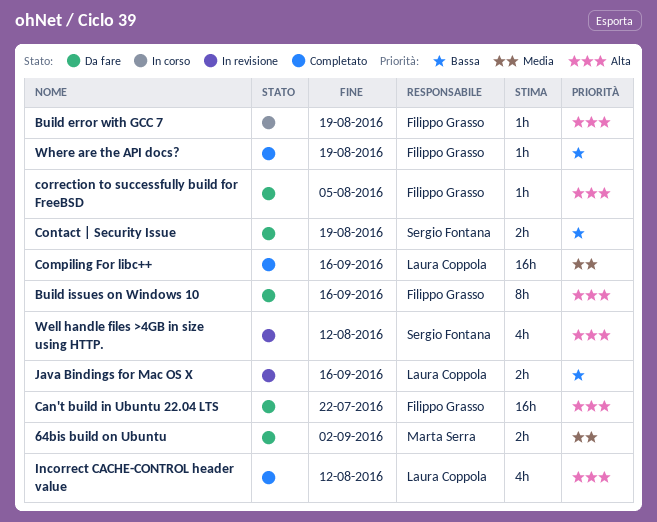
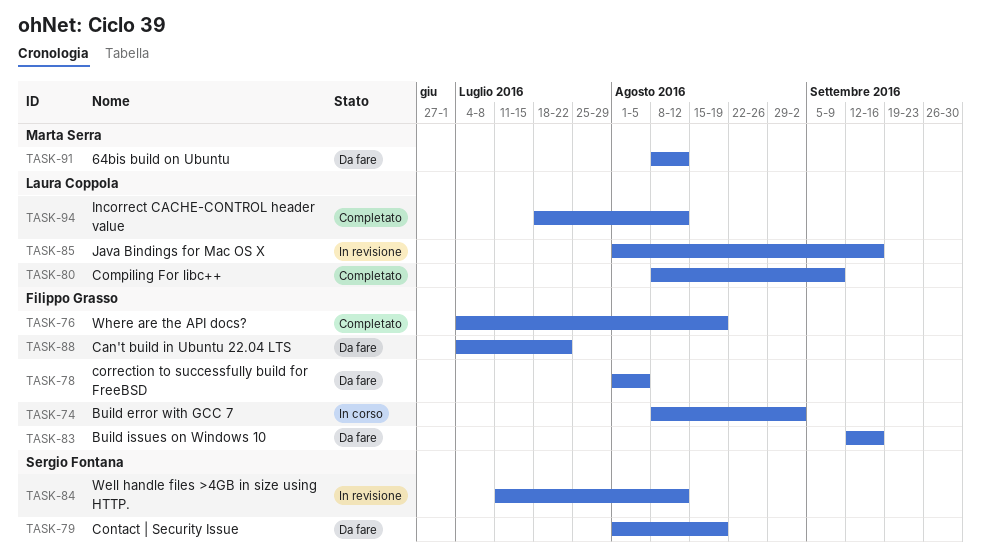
64bis build on Ubuntu, due: Sep 2 -> Aug 12
Build error with GCC 7, due: Aug 19 -> Sep 2
Compiling For libc++, due: Sep 16 -> Sep 9

